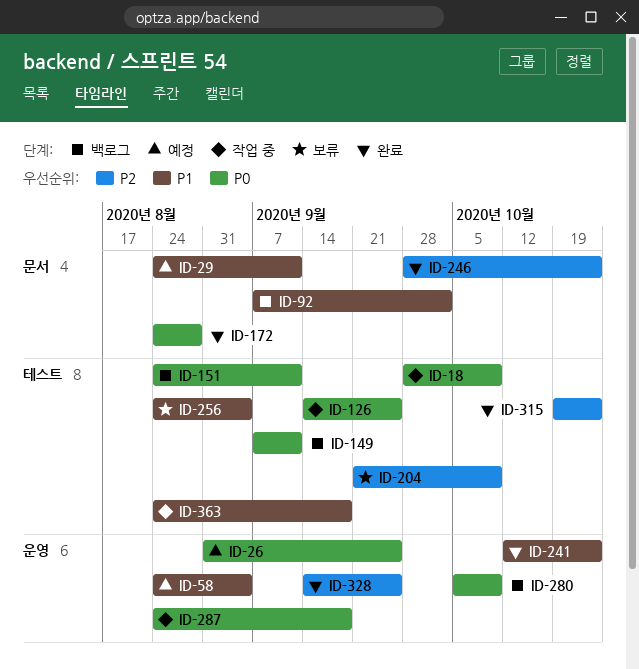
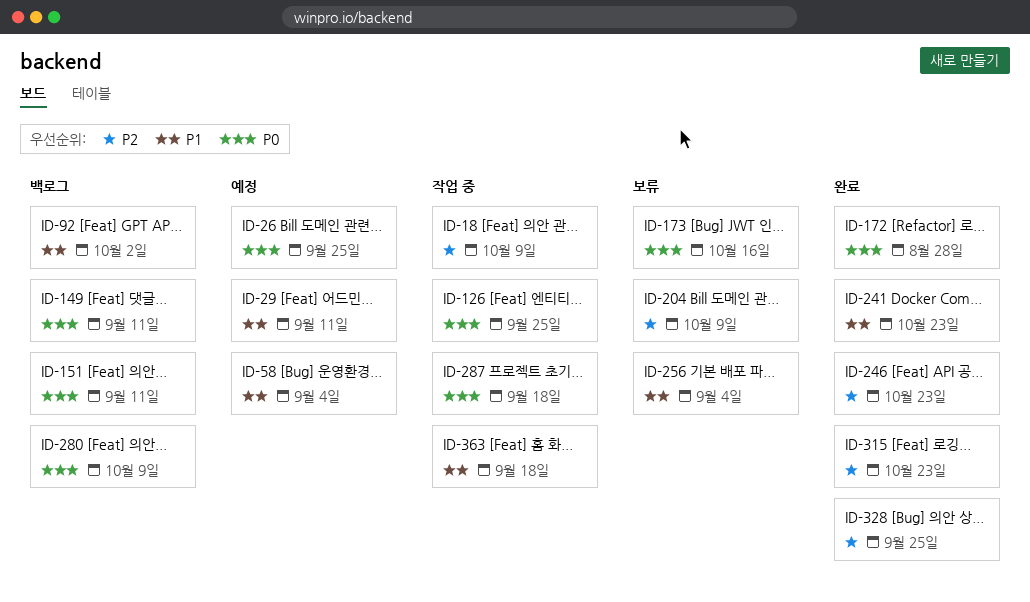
ID-18, priority: P0 -> P2
ID-173: none -> present

